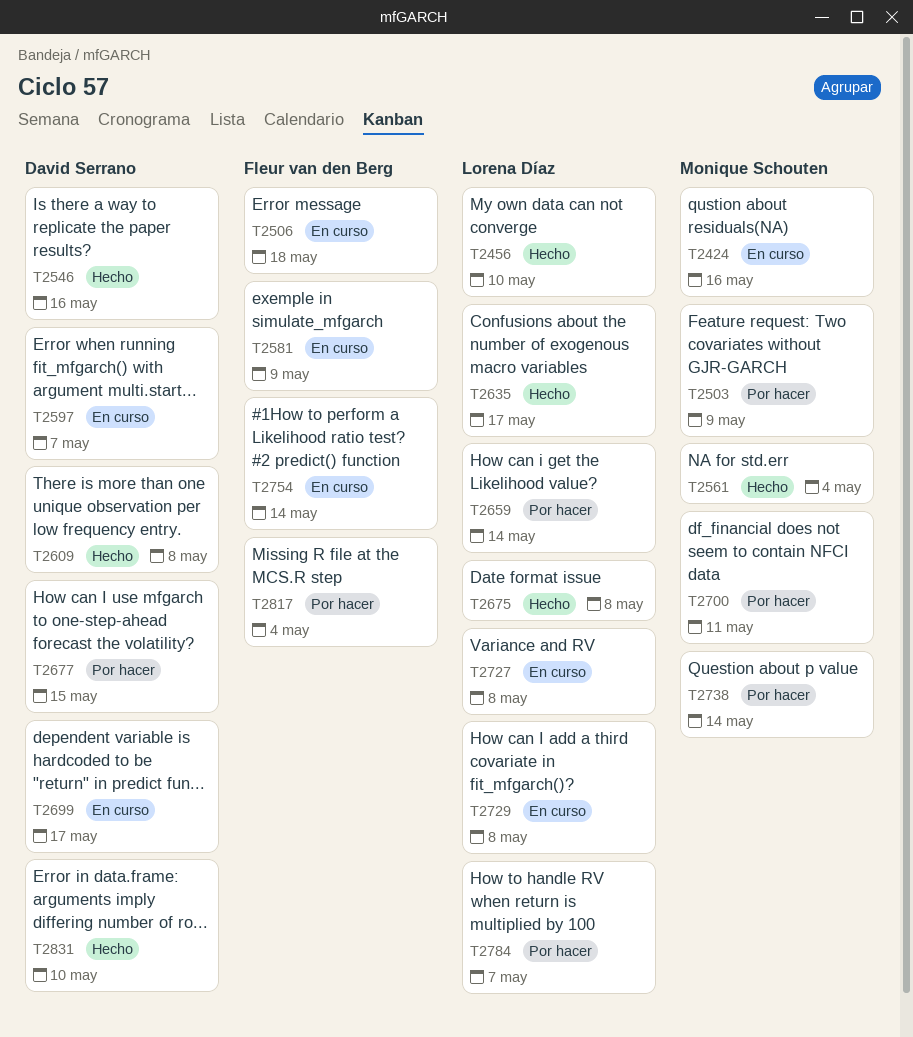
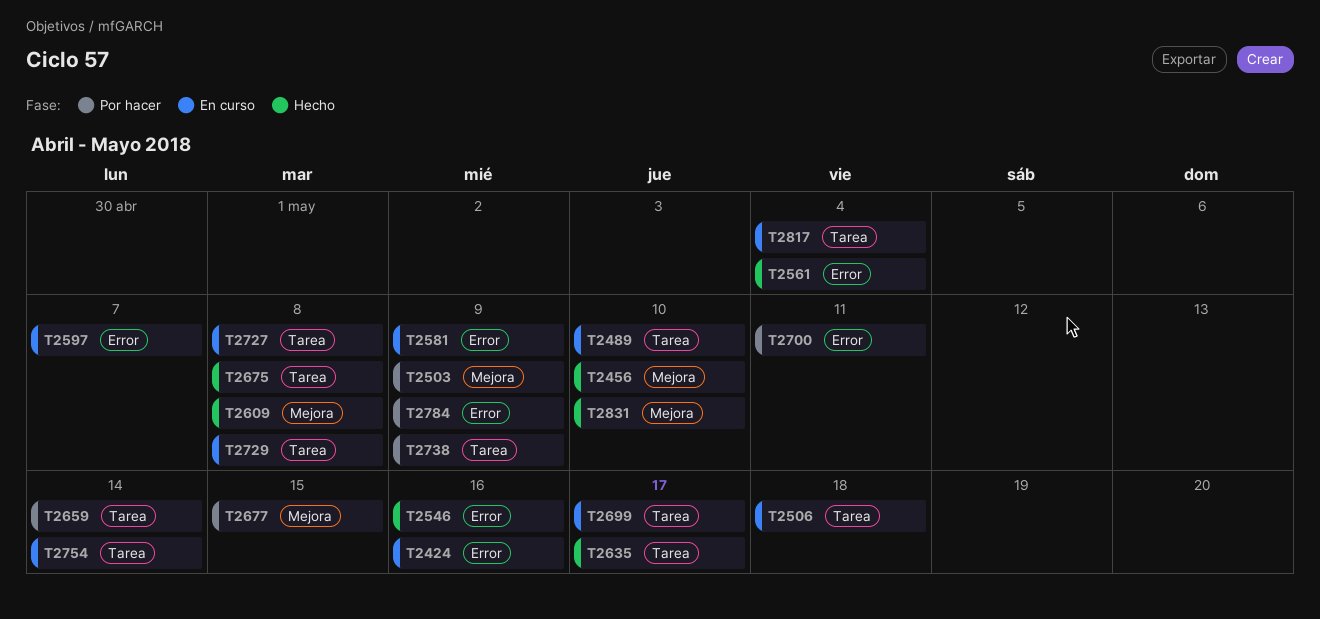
T2489: none -> present
T2738, due: May 14 -> May 9
T2784, due: May 7 -> May 9
T2817, status: Por hacer -> En curso

